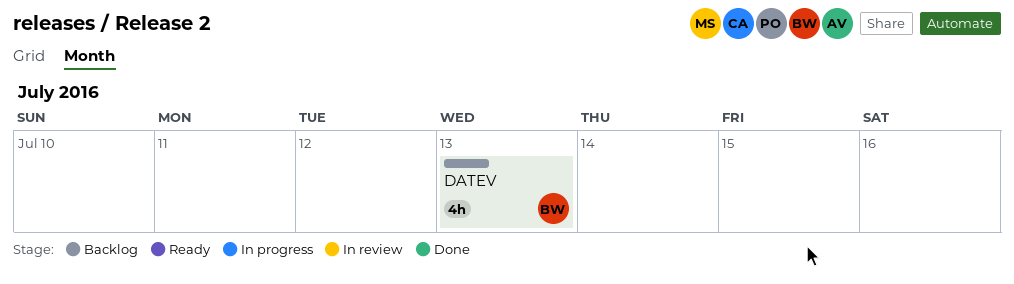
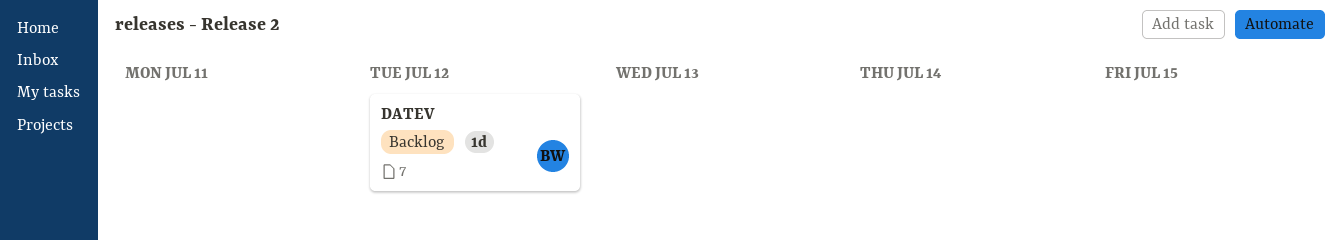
DATEV, estimate: 4h -> 1d
DATEV, due: Jul 13 -> Jul 12

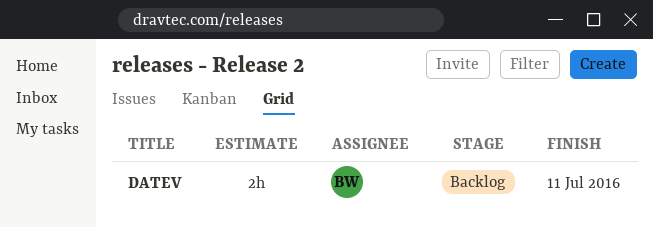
DATEV, estimate: 1d -> 2h
DATEV, due: Jul 12 -> Jul 11

